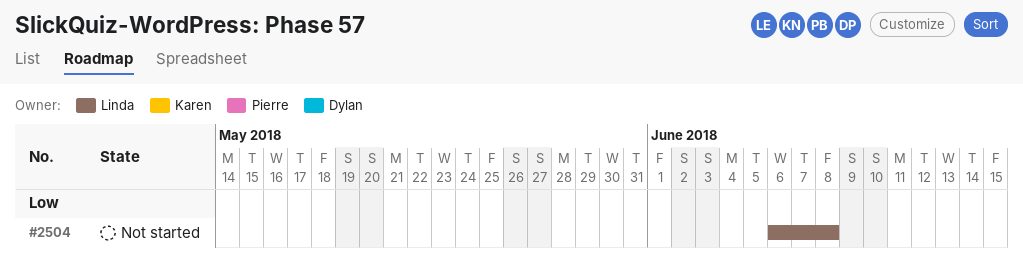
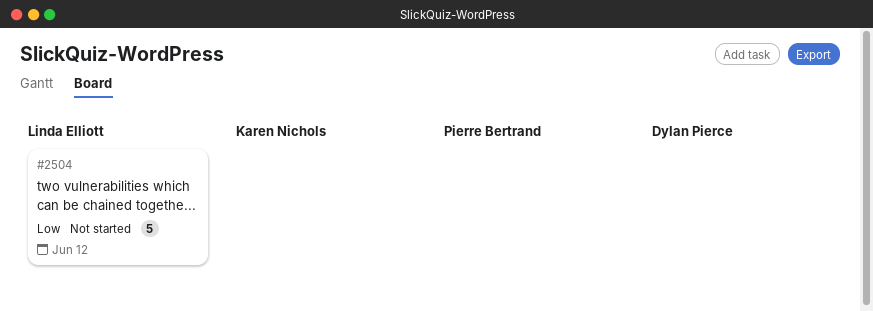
#2504, due: Jun 8 -> Jun 12

